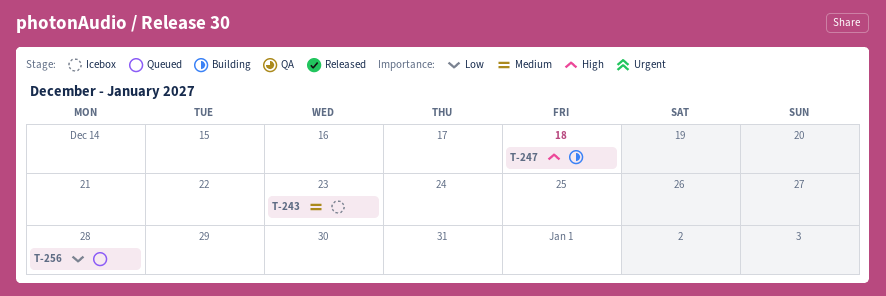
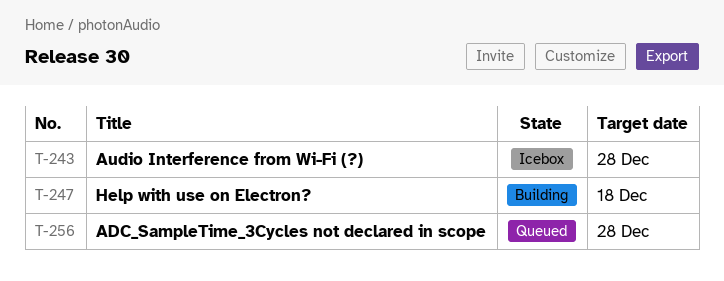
T-243, due: Dec 23 -> Dec 28

